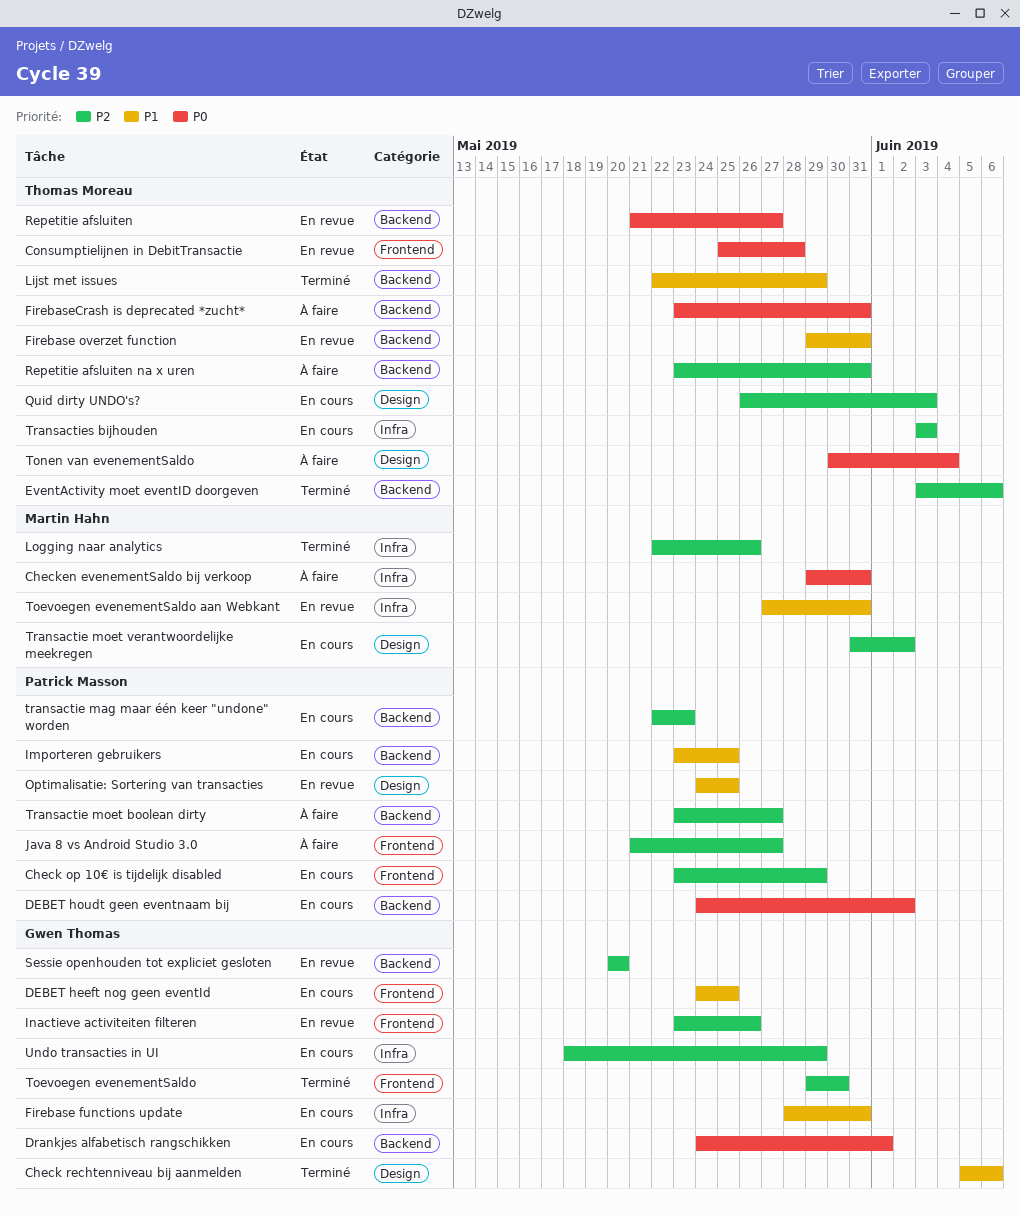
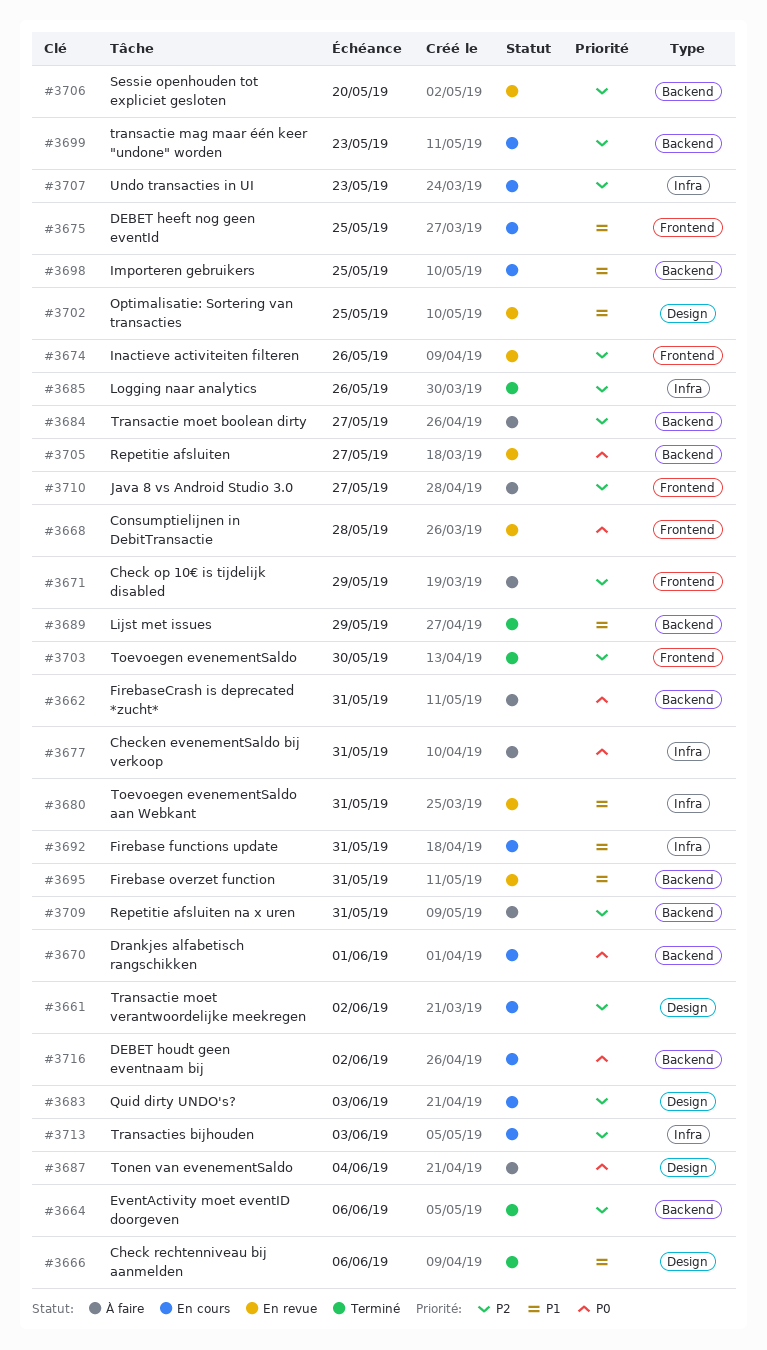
Check op 10€ is tijdelijk disabled, status: En cours -> À faire
Undo transacties in UI, due: May 29 -> May 23

